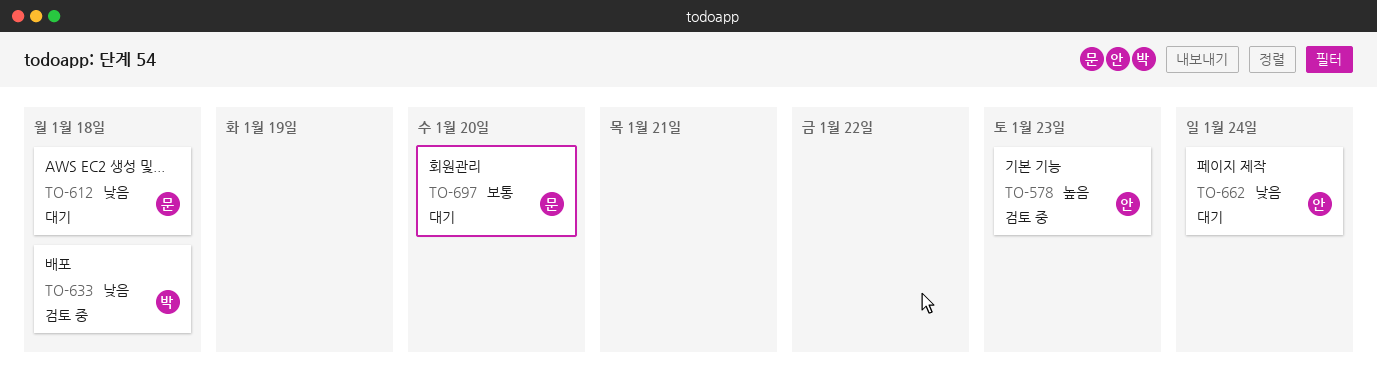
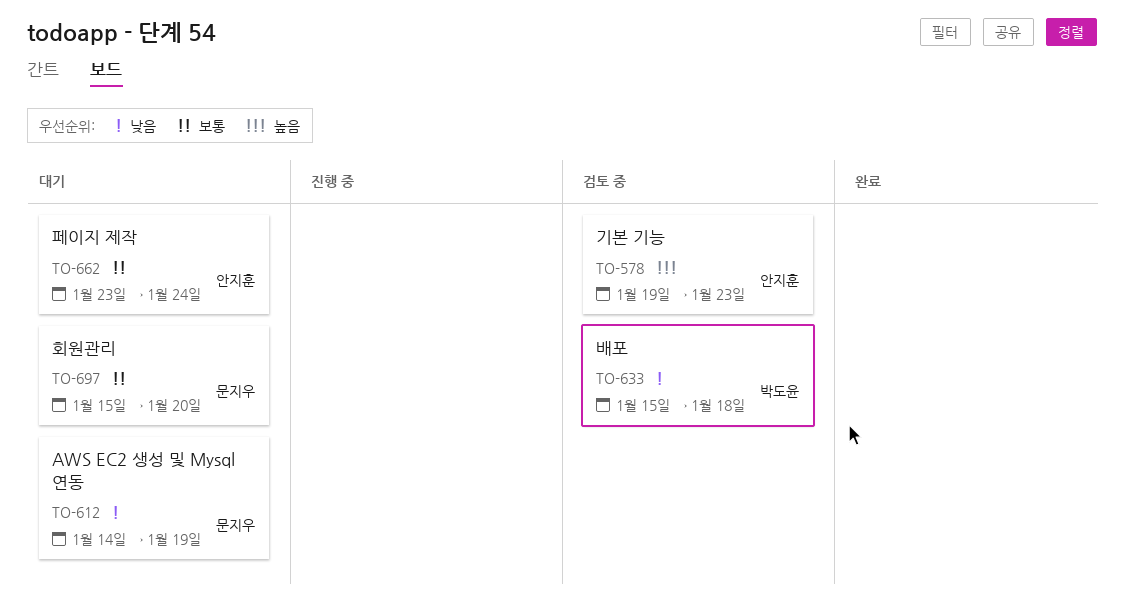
TO-612, due: Jan 18 -> Jan 19
TO-662, priority: 낮음 -> 보통

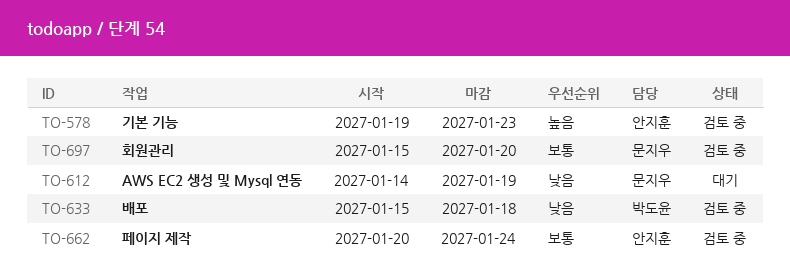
TO-662, status: 대기 -> 검토 중
TO-662, start: Jan 23 -> Jan 20
TO-697, status: 대기 -> 검토 중

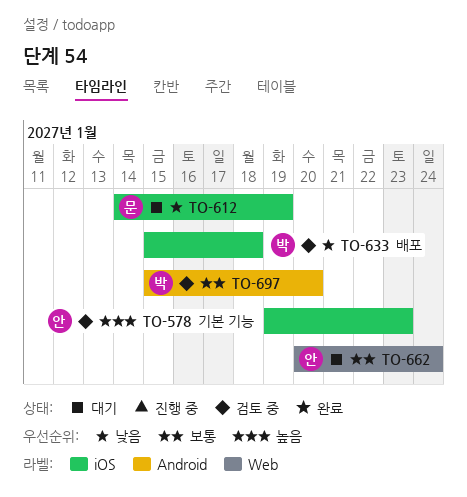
TO-662, status: 검토 중 -> 대기
TO-697, owner: 문지우 -> 박도윤

